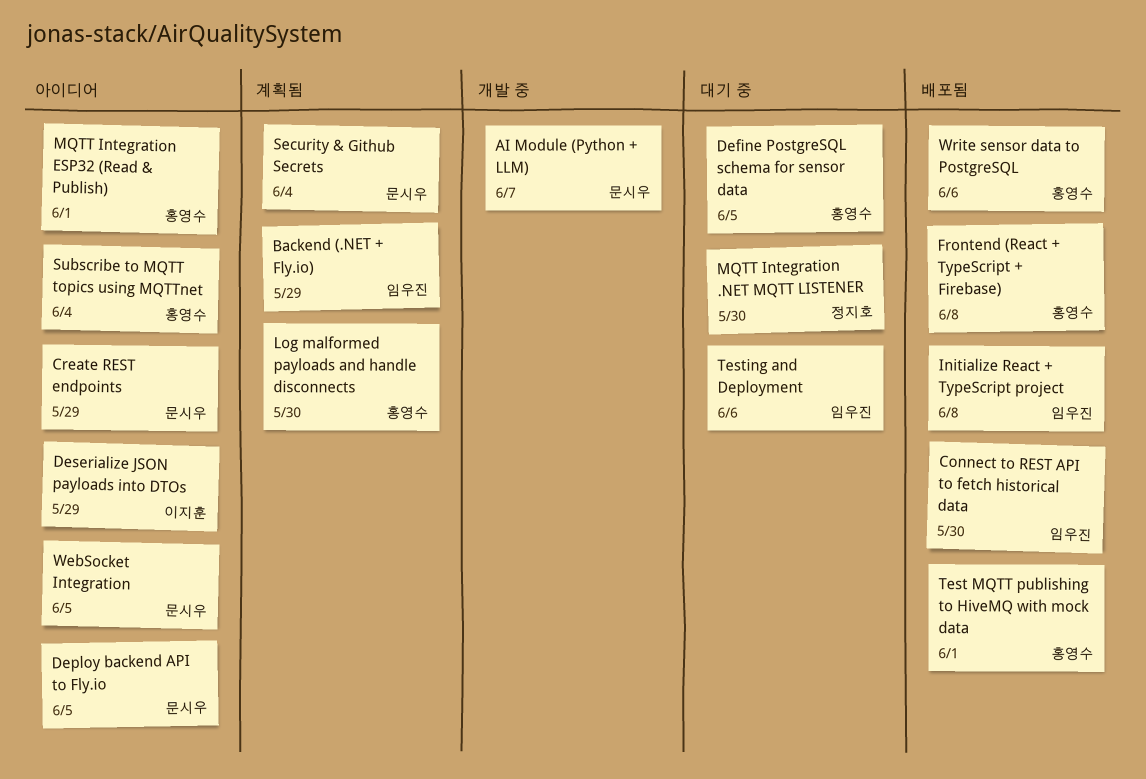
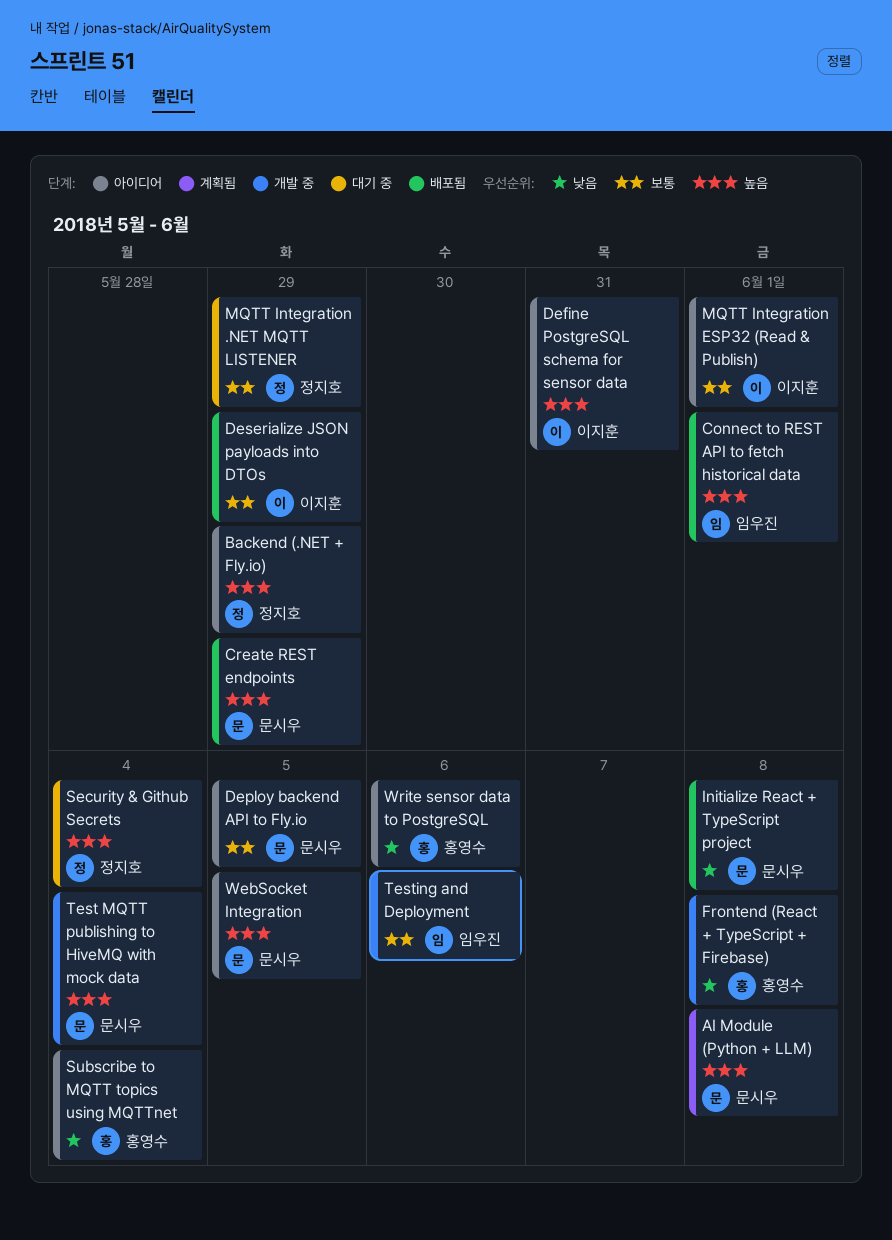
AI Module (Python + LLM), status: 개발 중 -> 계획됨
AI Module (Python + LLM), due: Jun 7 -> Jun 8
Backend (.NET + Fly.io), status: 계획됨 -> 아이디어
Backend (.NET + Fly.io), owner: 임우진 -> 정지호
Connect to REST API to fetch historical data, due: May 30 -> Jun 1
Create REST endpoints, status: 아이디어 -> 배포됨
Define PostgreSQL schema for sensor data, status: 대기 중 -> 아이디어
Define PostgreSQL schema for sensor data, owner: 홍영수 -> 이지훈
Define PostgreSQL schema for sensor data, due: Jun 5 -> May 31
Deserialize JSON payloads into DTOs, status: 아이디어 -> 배포됨
Frontend (React + TypeScript + Firebase), status: 배포됨 -> 개발 중
Initialize React + TypeScript project, owner: 임우진 -> 문시우
Log malformed payloads and handle disconnects: present -> none
MQTT Integration .NET MQTT LISTENER, due: May 30 -> May 29
MQTT Integration ESP32 (Read & Publish), owner: 홍영수 -> 이지훈
Security & Github Secrets, status: 계획됨 -> 대기 중
Security & Github Secrets, owner: 문시우 -> 정지호
Test MQTT publishing to HiveMQ with mock data, status: 배포됨 -> 개발 중
Test MQTT publishing to HiveMQ with mock data, owner: 홍영수 -> 문시우
Test MQTT publishing to HiveMQ with mock data, due: Jun 1 -> Jun 4
Testing and Deployment, status: 대기 중 -> 개발 중
Write sensor data to PostgreSQL, status: 배포됨 -> 아이디어

